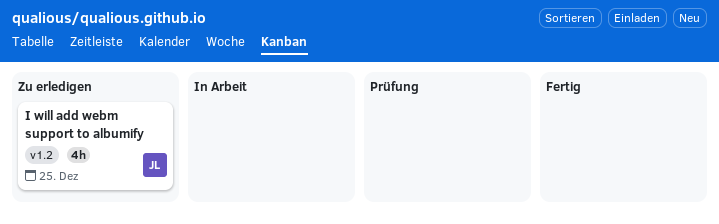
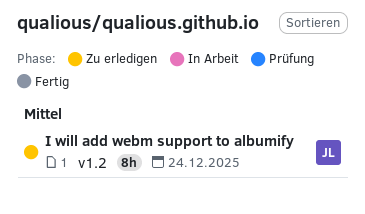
I will add webm support to albumify, estimate: 4h -> 8h
I will add webm support to albumify, due: Dec 25 -> Dec 24

